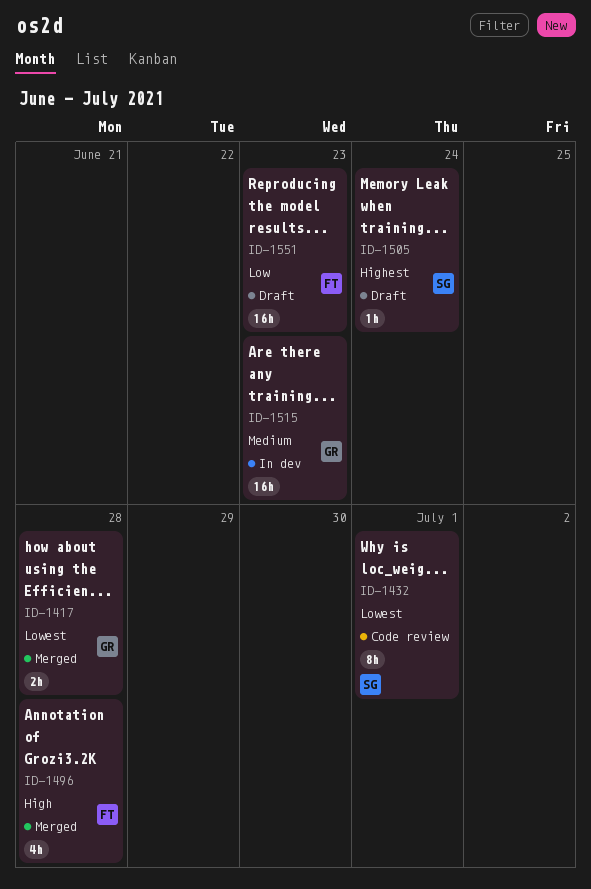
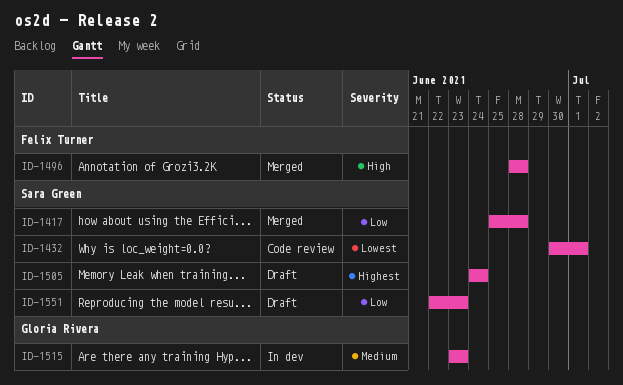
ID-1417, owner: Gloria Rivera -> Sara Green
ID-1417, priority: Lowest -> Low
ID-1551, owner: Felix Turner -> Sara Green

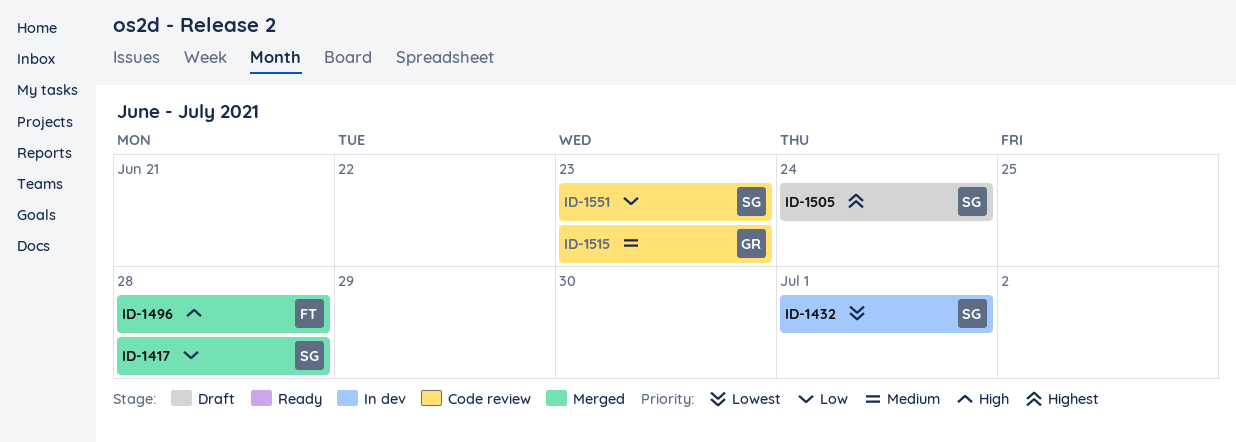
ID-1432, status: Code review -> In dev
ID-1515, status: In dev -> Code review
ID-1551, status: Draft -> Code review

